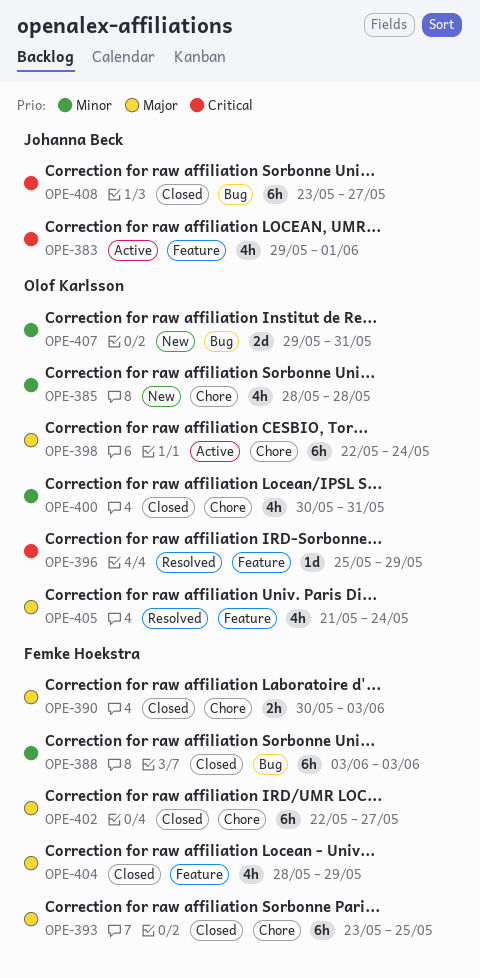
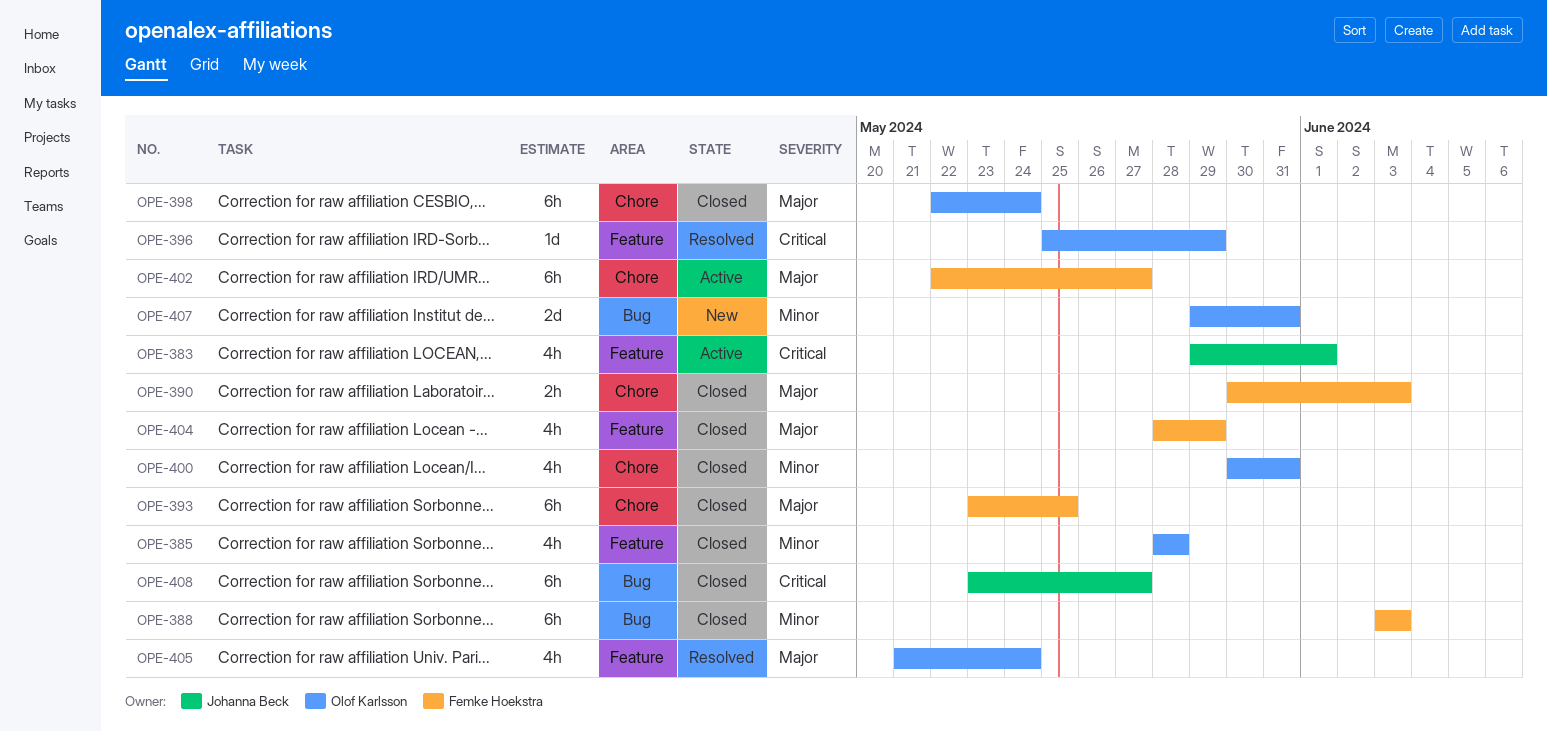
OPE-385, status: New -> Closed
OPE-385, label: Chore -> Feature
OPE-398, status: Active -> Closed
OPE-402, status: Closed -> Active

